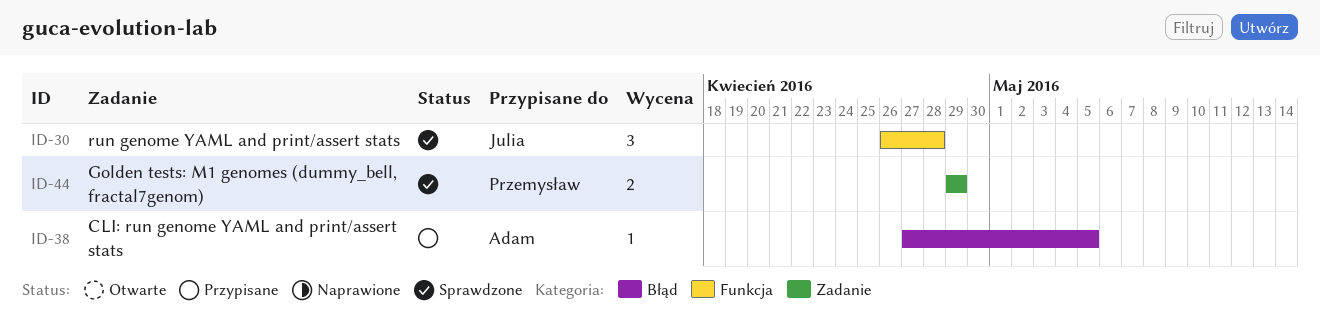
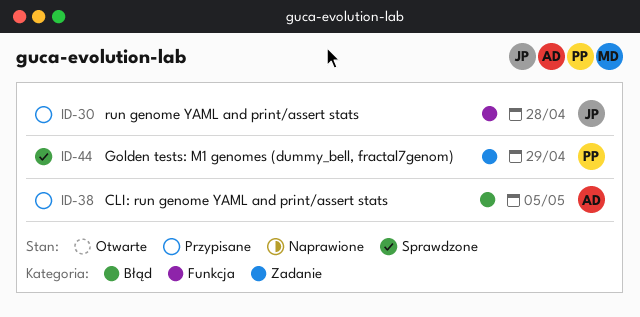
ID-30, status: Sprawdzone -> Przypisane

